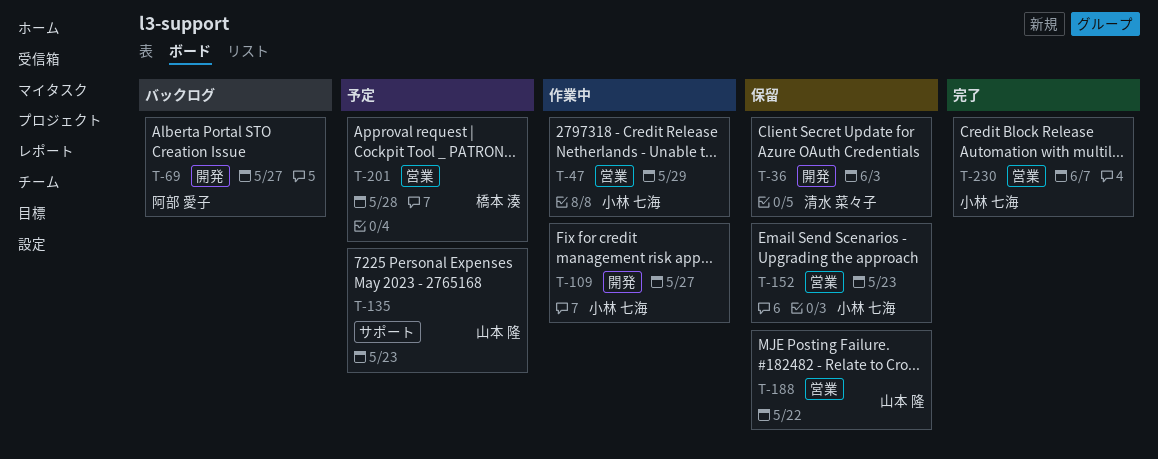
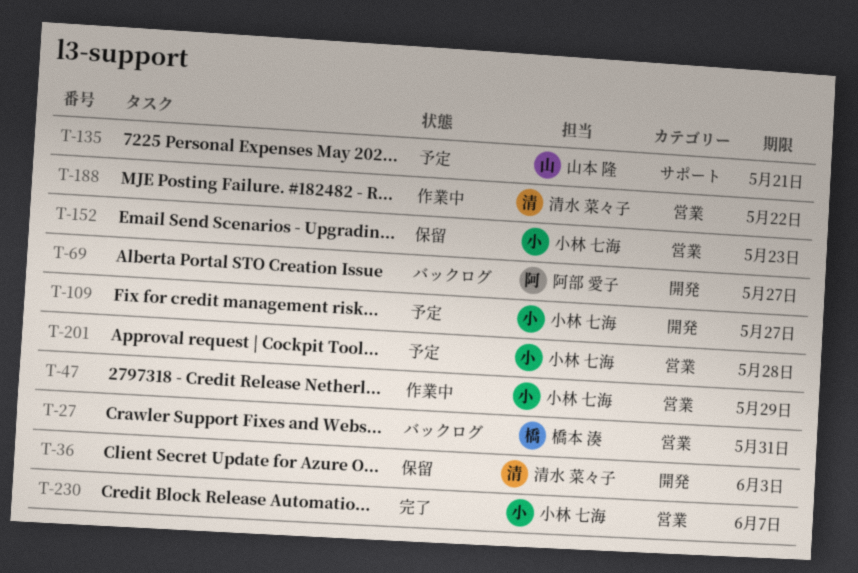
T-27: none -> present
T-109, status: 作業中 -> 予定
T-135, due: May 23 -> May 21
T-188, status: 保留 -> 作業中
T-188, owner: 山本 隆 -> 清水 菜々子
T-201, owner: 橋本 湊 -> 小林 七海

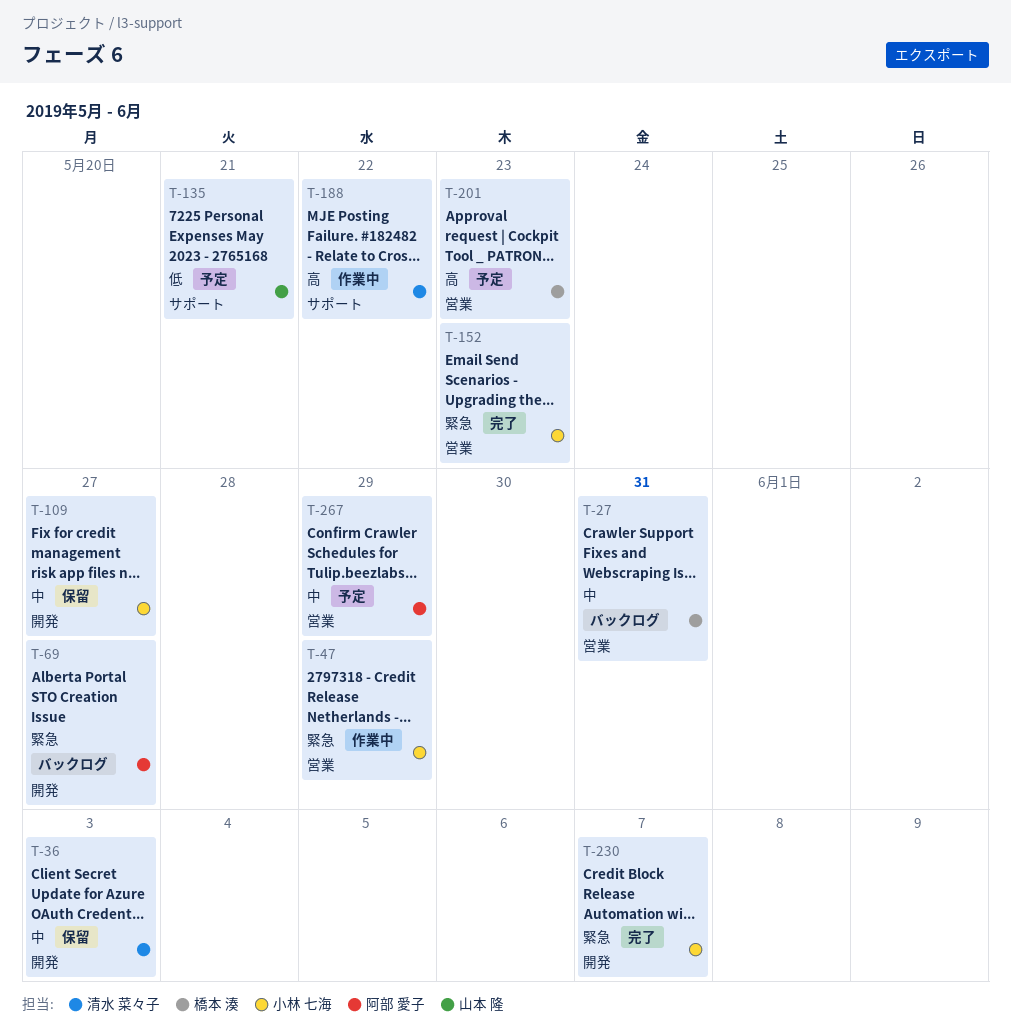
T-109, status: 予定 -> 保留
T-152, status: 保留 -> 完了
T-188, label: 営業 -> サポート
T-201, owner: 小林 七海 -> 橋本 湊
T-201, due: May 28 -> May 23
T-230, label: 営業 -> 開発
T-267: none -> present

